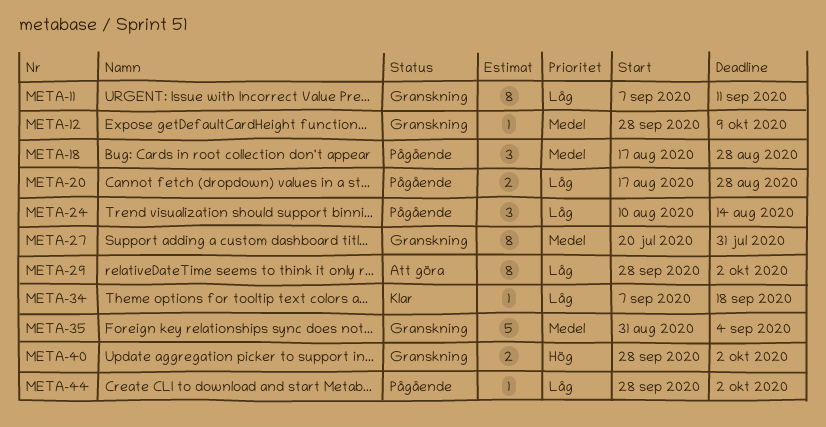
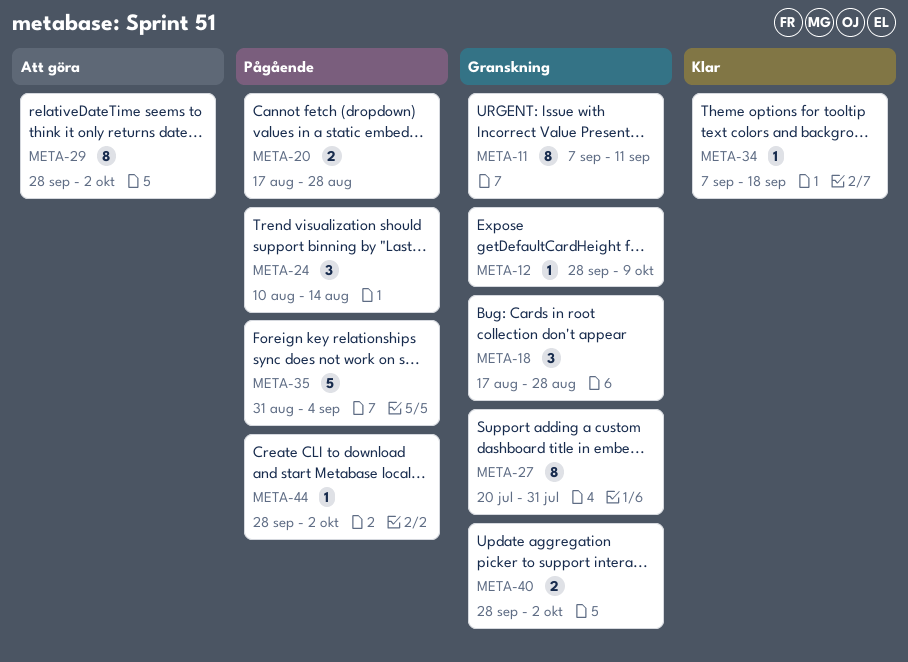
META-18, status: Pågående -> Granskning
META-35, status: Granskning -> Pågående

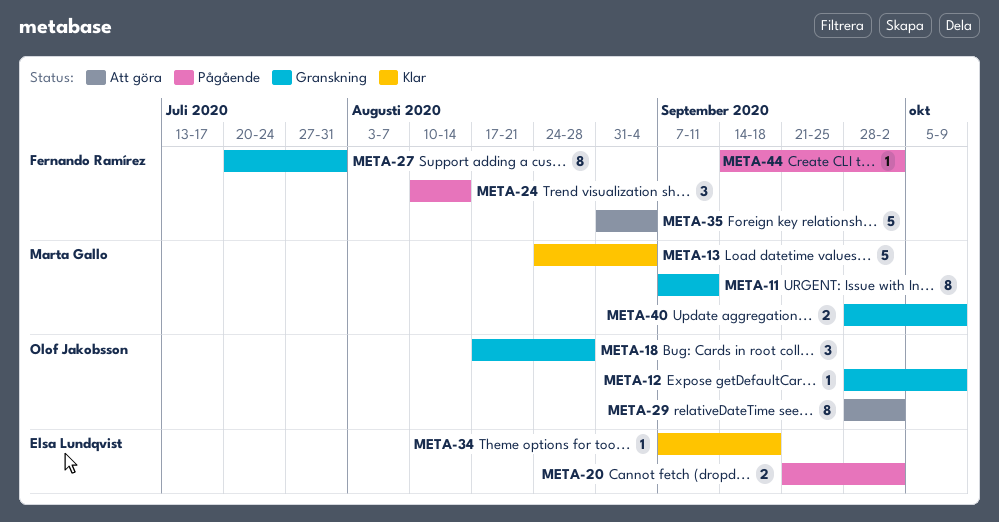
META-13: none -> present
META-20, start: Aug 17 -> Sep 21
META-20, due: Aug 28 -> Oct 2
META-35, status: Pågående -> Att göra
META-40, due: Oct 2 -> Oct 9
META-44, start: Sep 28 -> Sep 14

